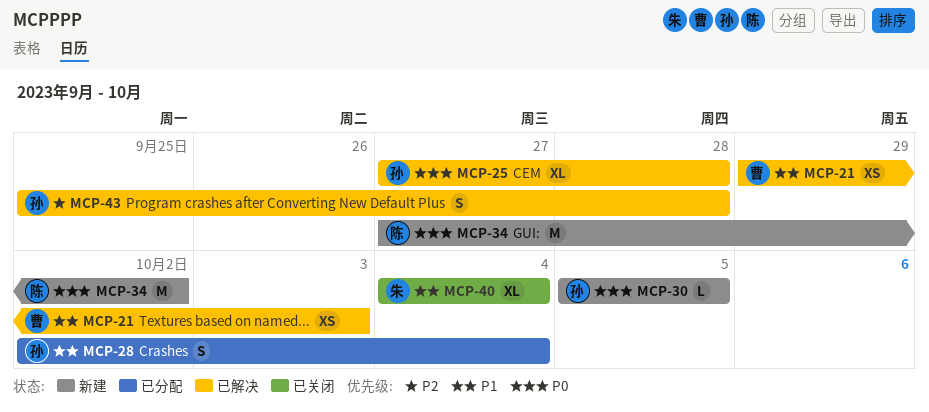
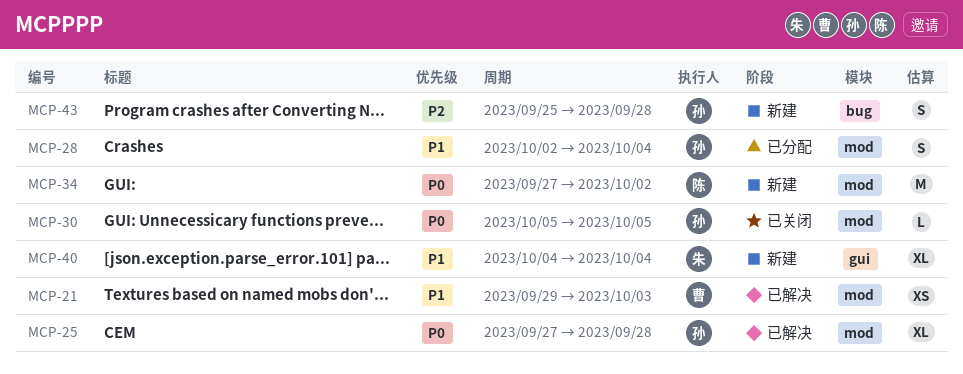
MCP-30, status: 新建 -> 已关闭
MCP-40, status: 已关闭 -> 新建
MCP-43, status: 已解决 -> 新建

